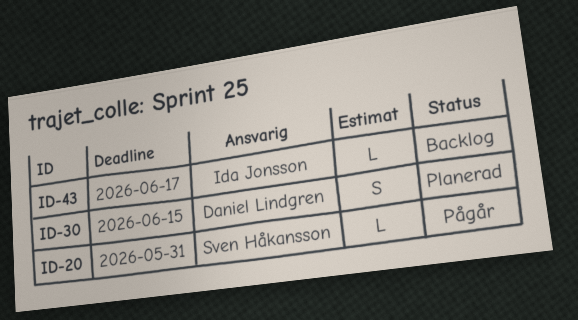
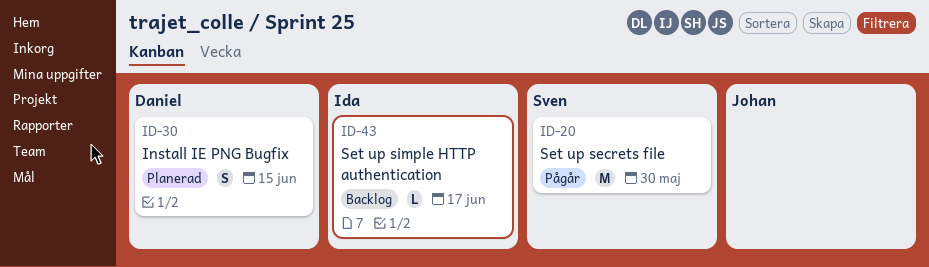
ID-20, estimate: L -> M
ID-20, due: May 31 -> May 30

